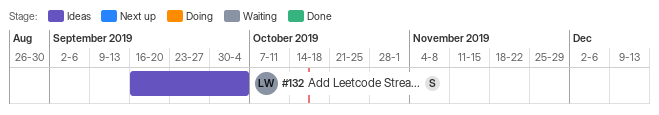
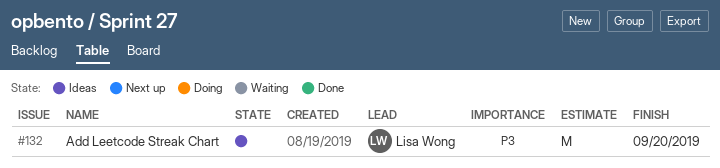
#132, estimate: S -> M
#132, due: Oct 4 -> Sep 20

